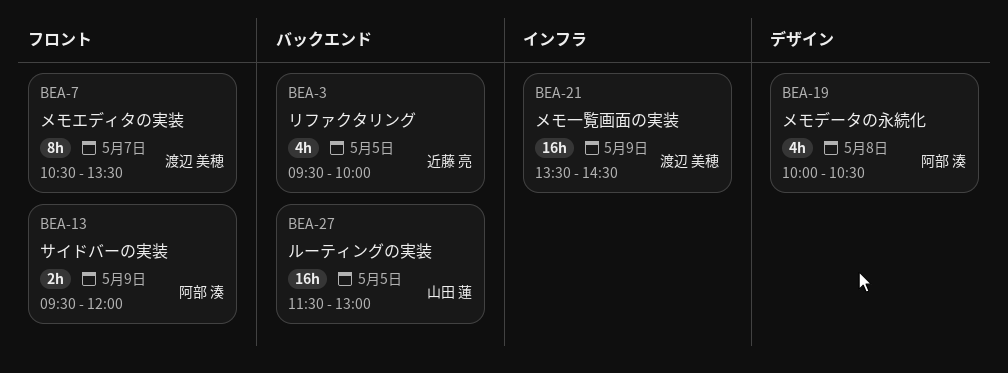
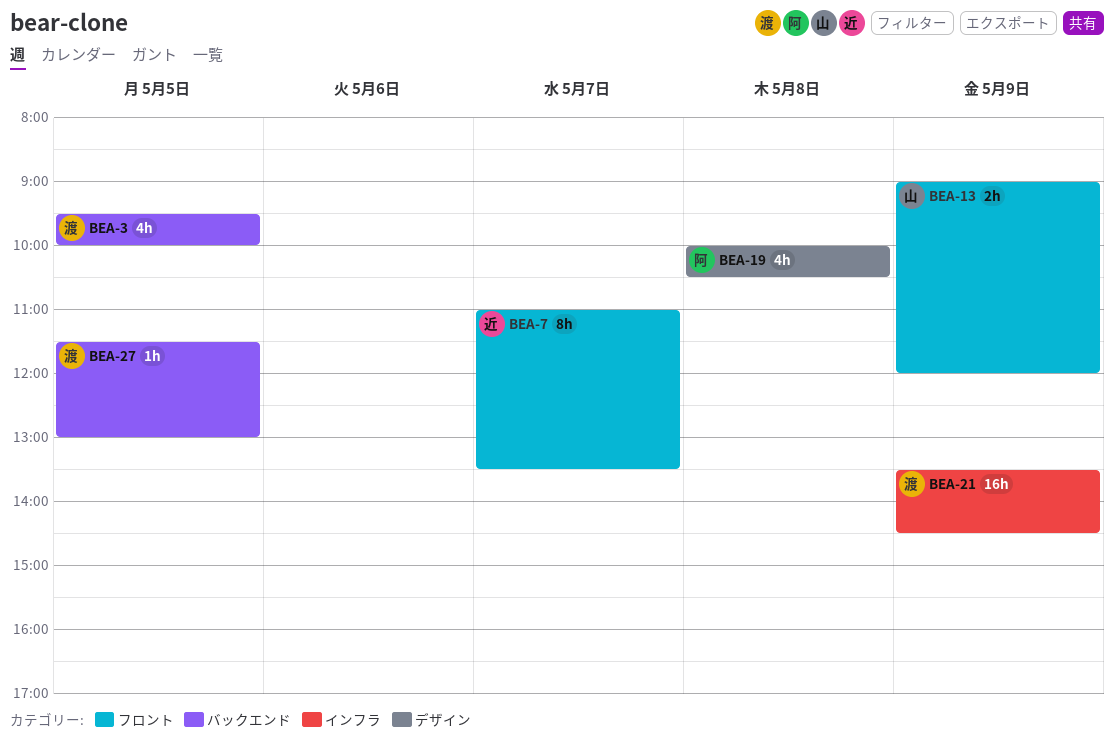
BEA-3, owner: 近藤 亮 -> 渡辺 美穂
BEA-7, owner: 渡辺 美穂 -> 近藤 亮
BEA-7, begins: 10:30 -> 11:00
BEA-13, owner: 阿部 湊 -> 山田 蓮
BEA-13, begins: 09:30 -> 09:00
BEA-27, owner: 山田 蓮 -> 渡辺 美穂
BEA-27, estimate: 16h -> 1h

